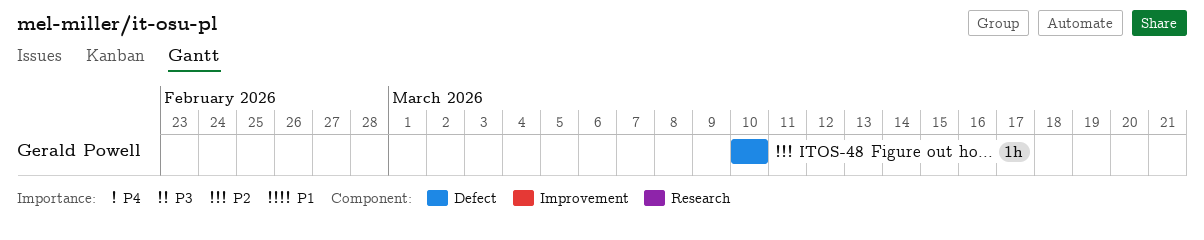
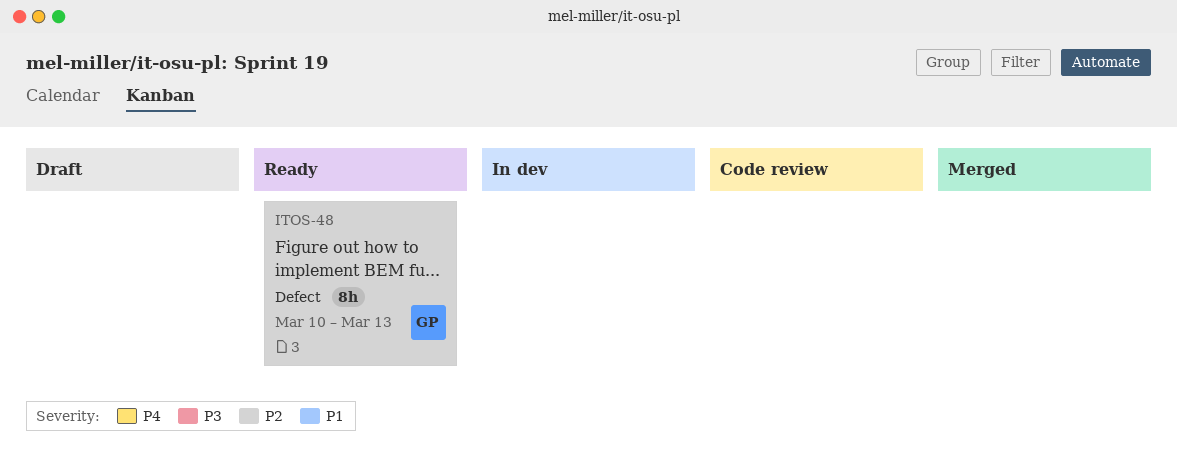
ITOS-48, estimate: 1h -> 8h
ITOS-48, due: Mar 10 -> Mar 13

